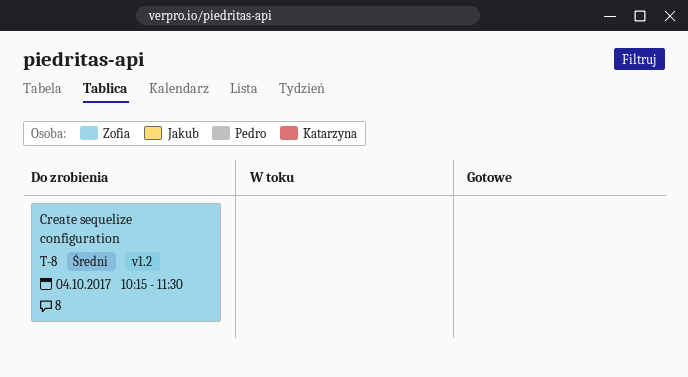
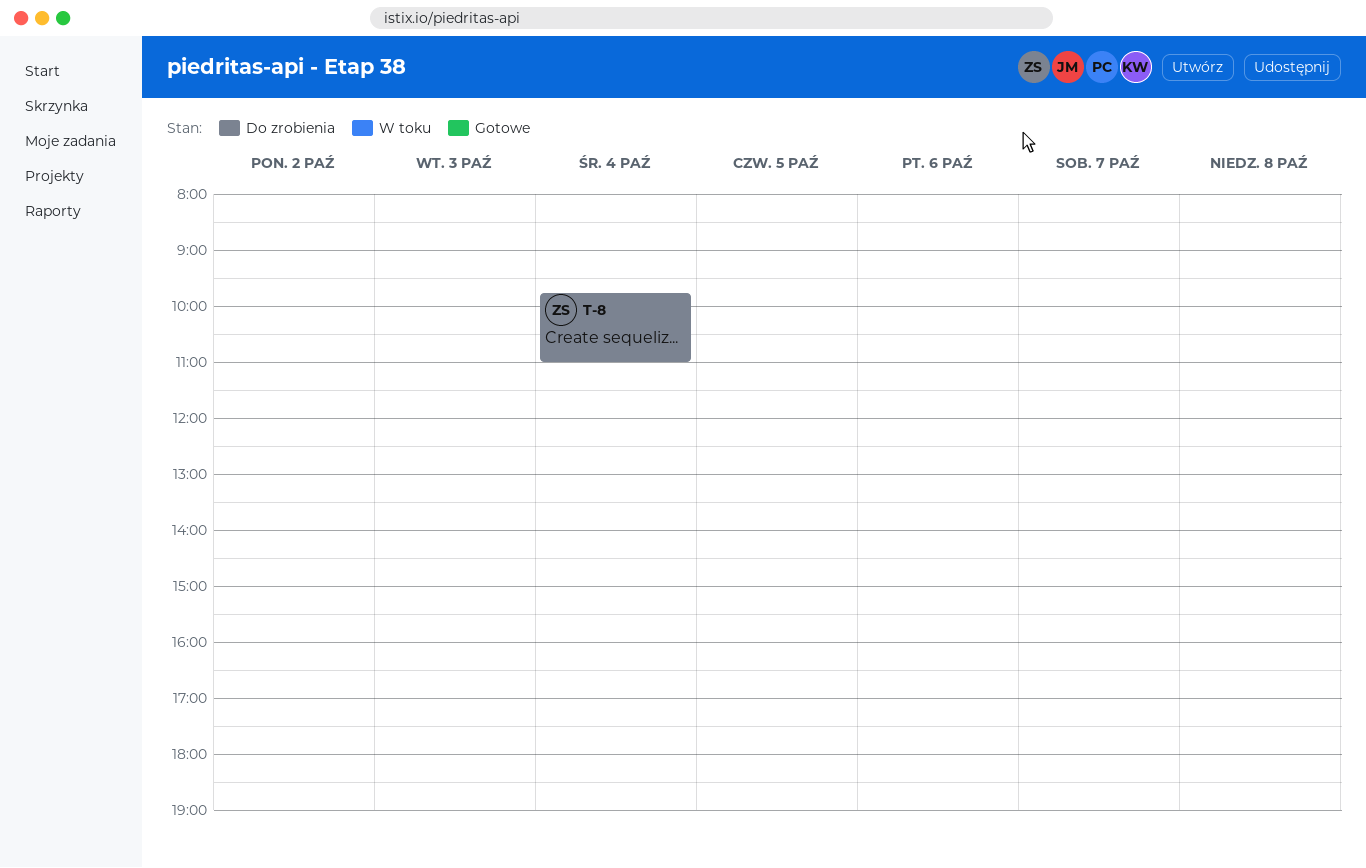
T-8, begins: 10:15 -> 09:45
T-8, ends: 11:30 -> 11:00

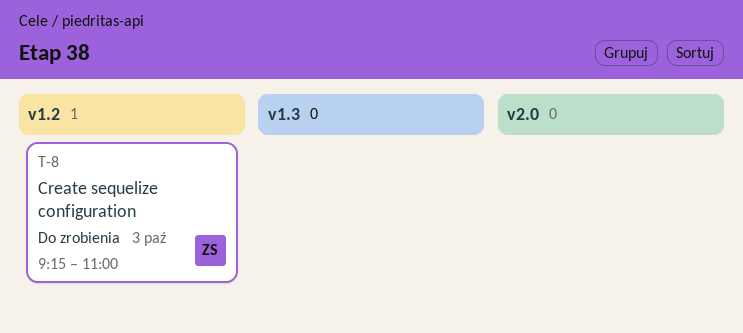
T-8, day: Oct 4 -> Oct 3
T-8, begins: 09:45 -> 09:15

